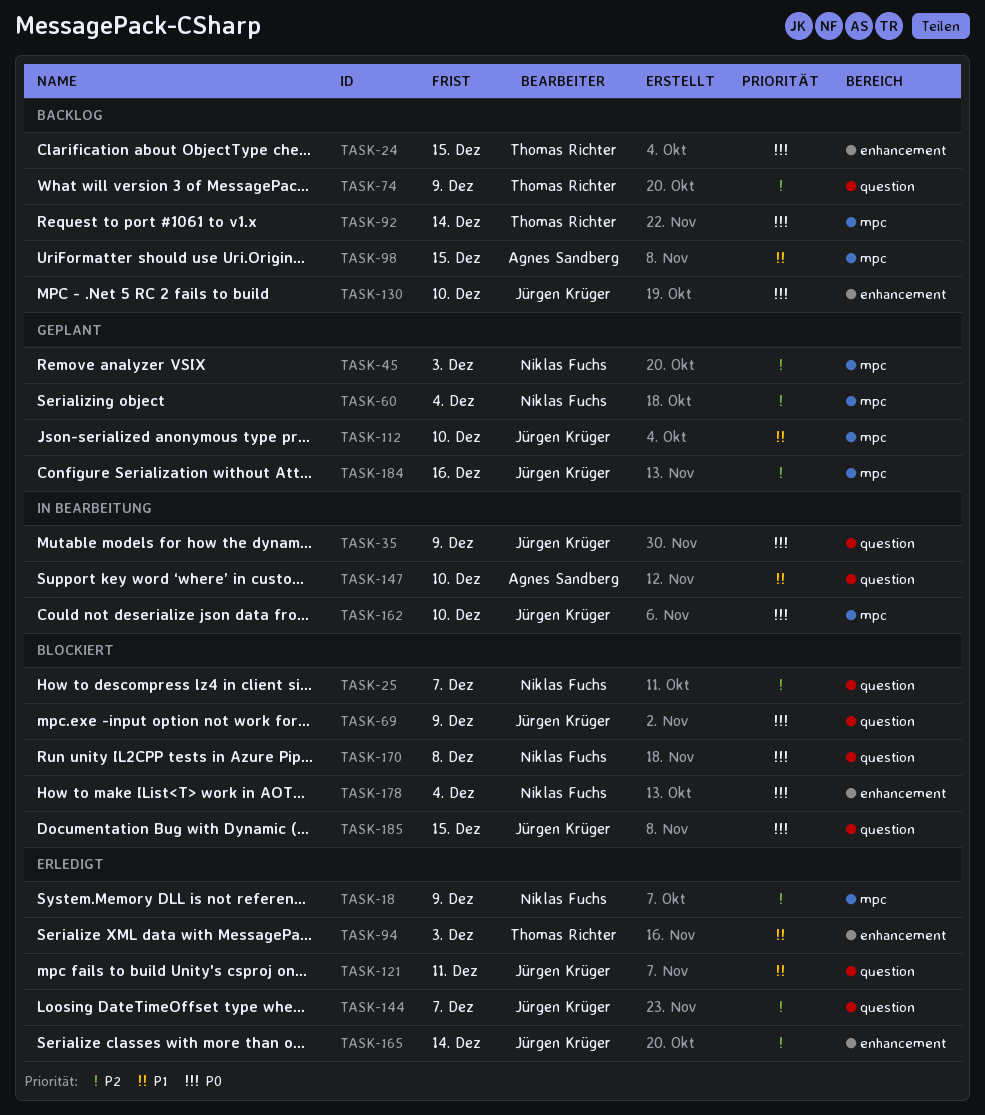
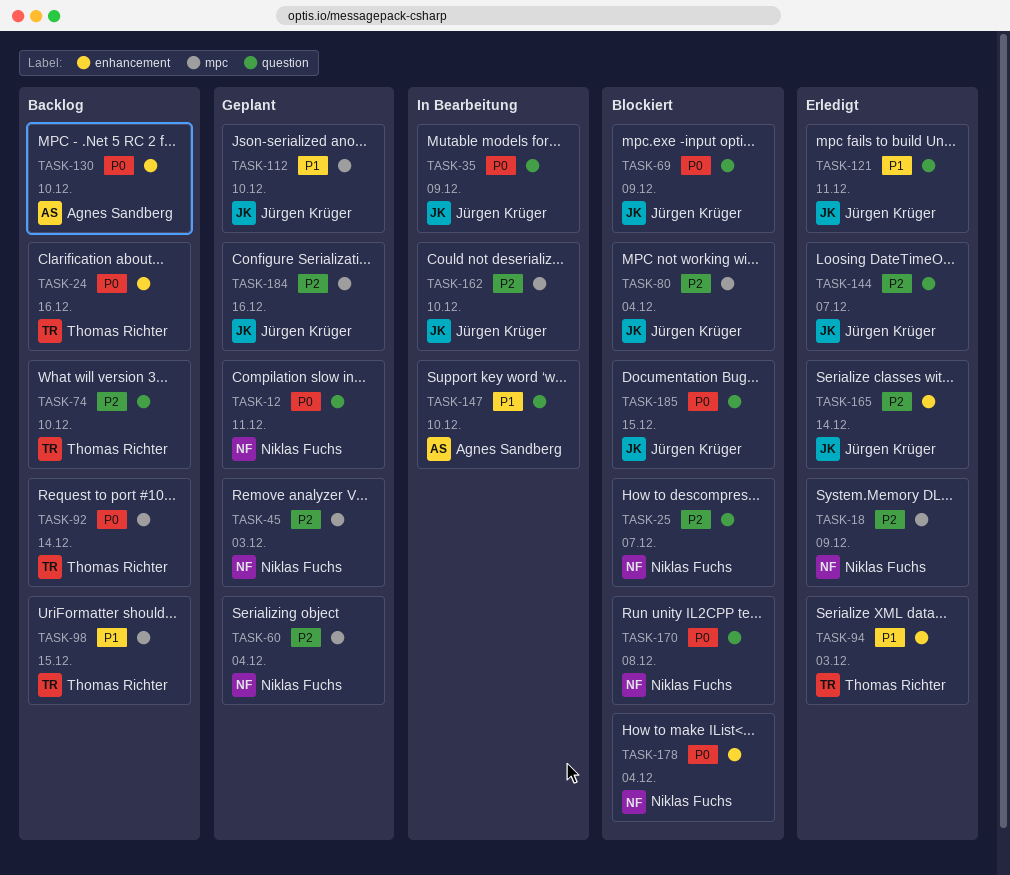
TASK-12: none -> present
TASK-24, due: Dec 15 -> Dec 16
TASK-74, due: Dec 9 -> Dec 10
TASK-80: none -> present
TASK-98, owner: Agnes Sandberg -> Thomas Richter
TASK-130, owner: Jürgen Krüger -> Agnes Sandberg
TASK-162, priority: P0 -> P2

